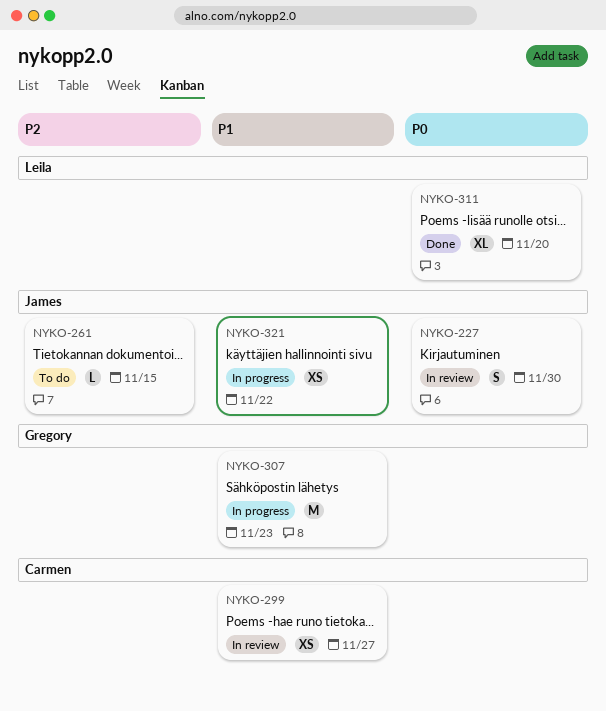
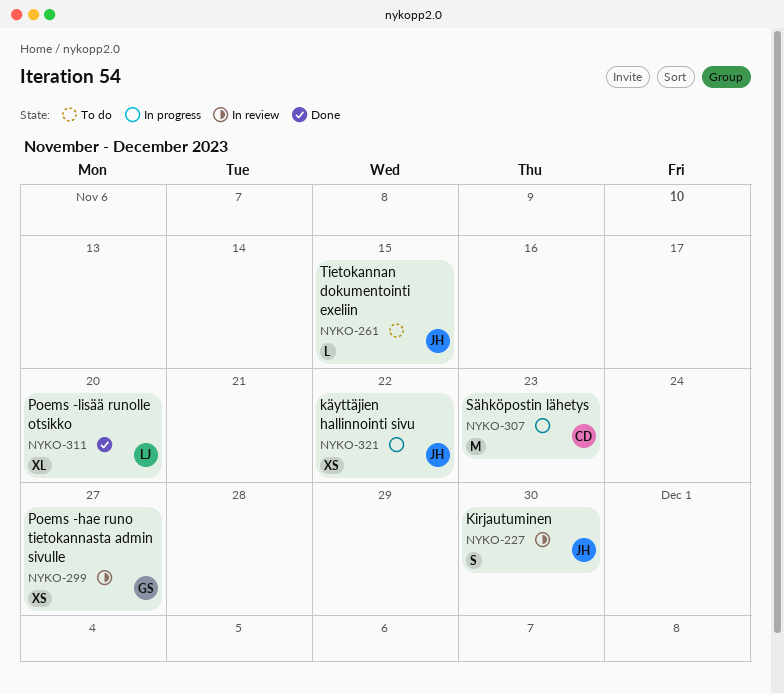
NYKO-299, owner: Carmen -> Gregory
NYKO-307, owner: Gregory -> Carmen

